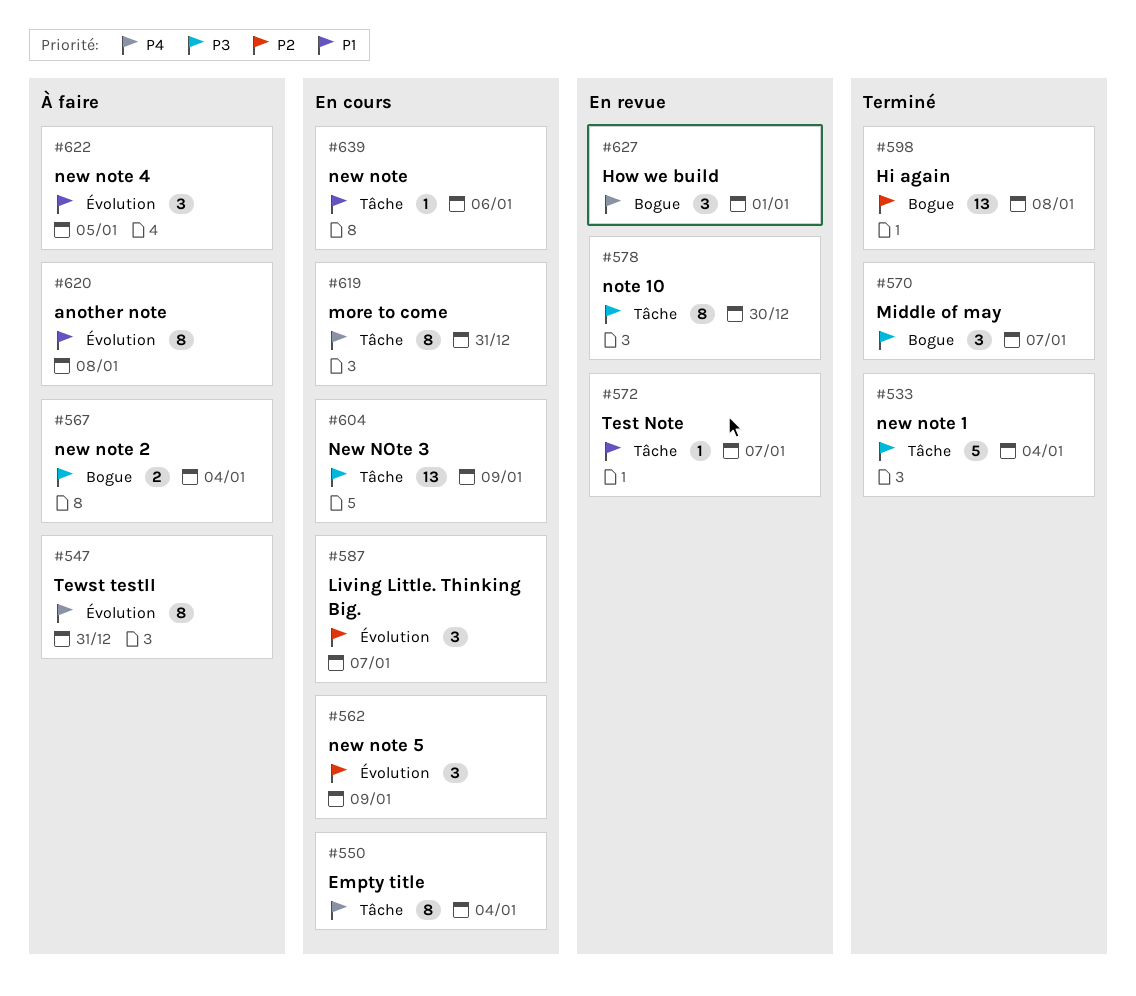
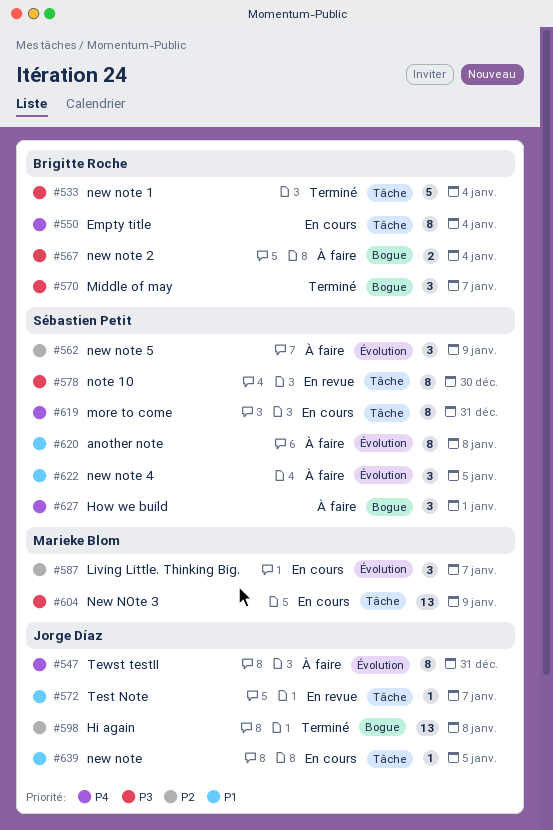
#562, status: En cours -> À faire
#627, status: En revue -> À faire
#639, due: Jan 6 -> Jan 5

